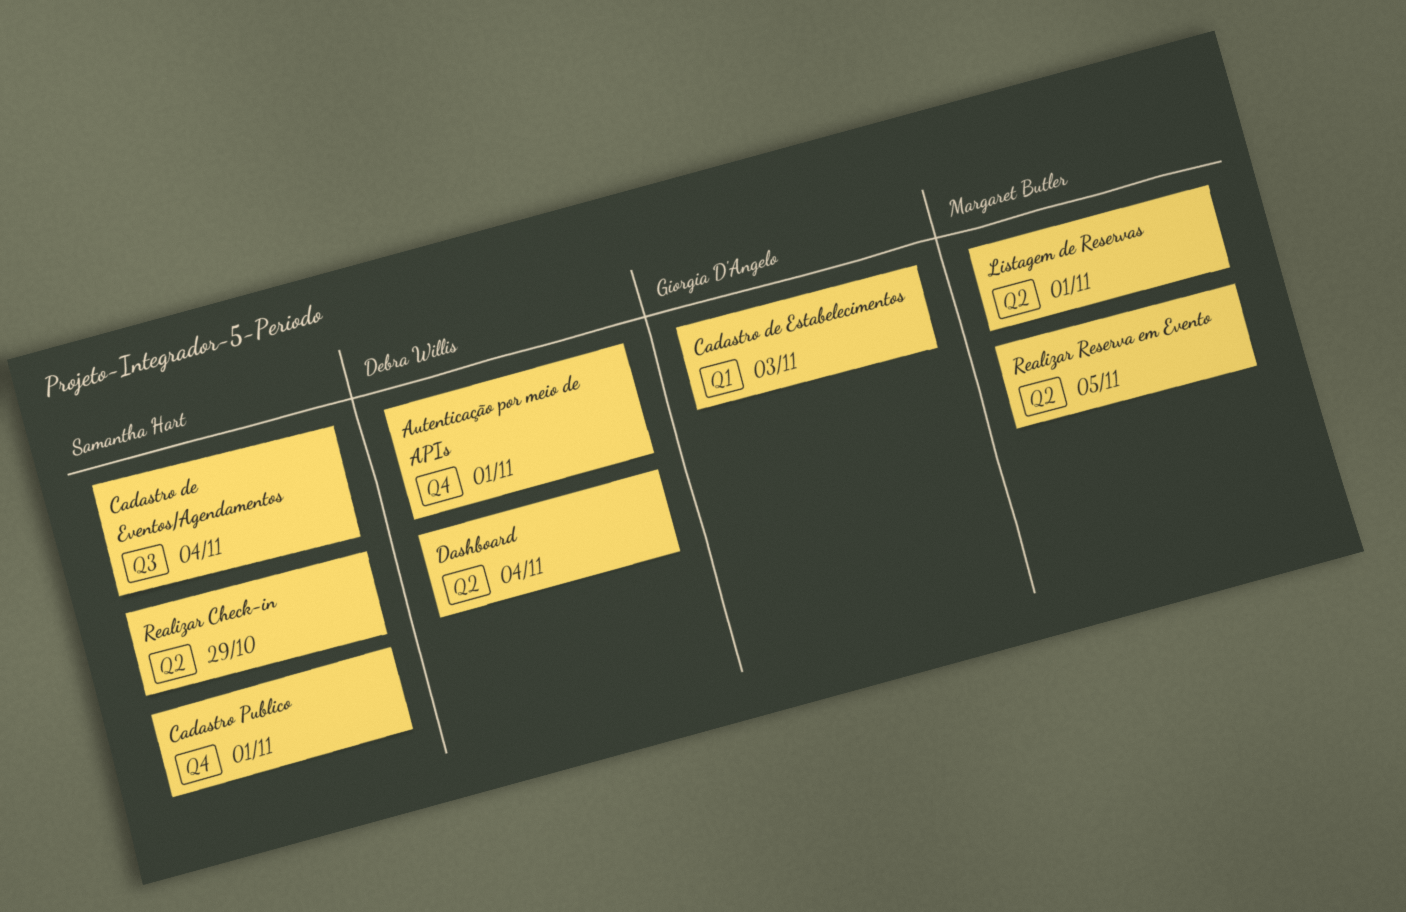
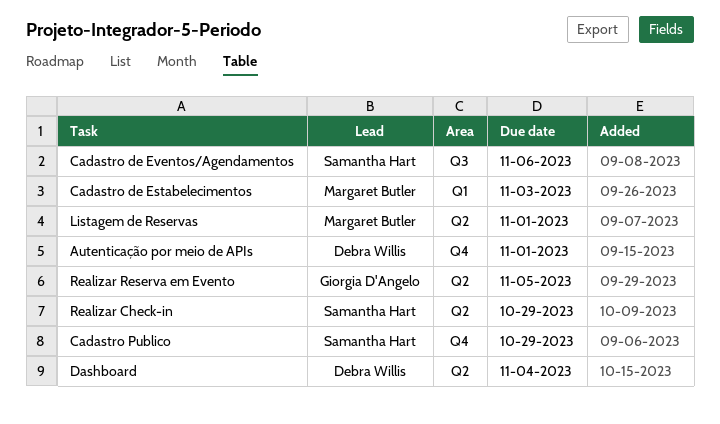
Cadastro de Estabelecimentos, owner: Giorgia D'Angelo -> Margaret Butler
Cadastro de Eventos/Agendamentos, due: Nov 4 -> Nov 6
Cadastro Publico, due: Nov 1 -> Oct 29
Realizar Reserva em Evento, owner: Margaret Butler -> Giorgia D'Angelo

